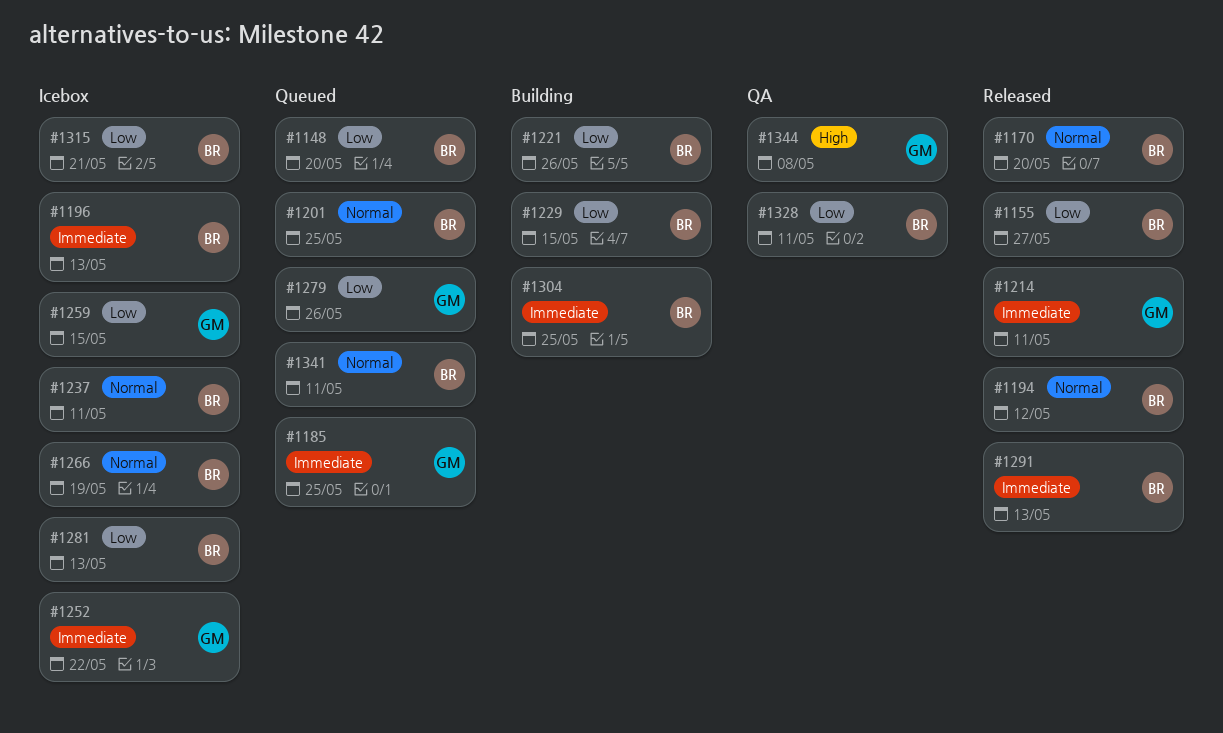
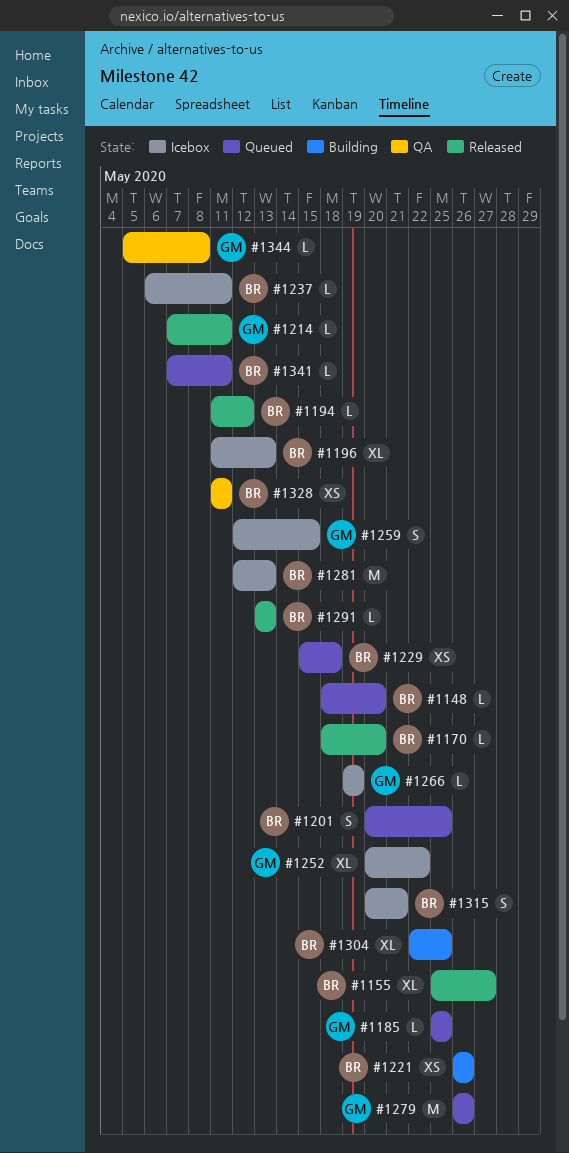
#1229, status: Building -> Queued
#1229, due: May 15 -> May 18
#1266, owner: BR -> GM

